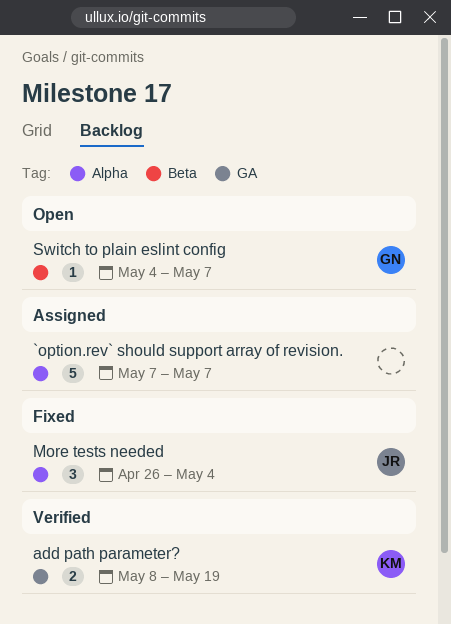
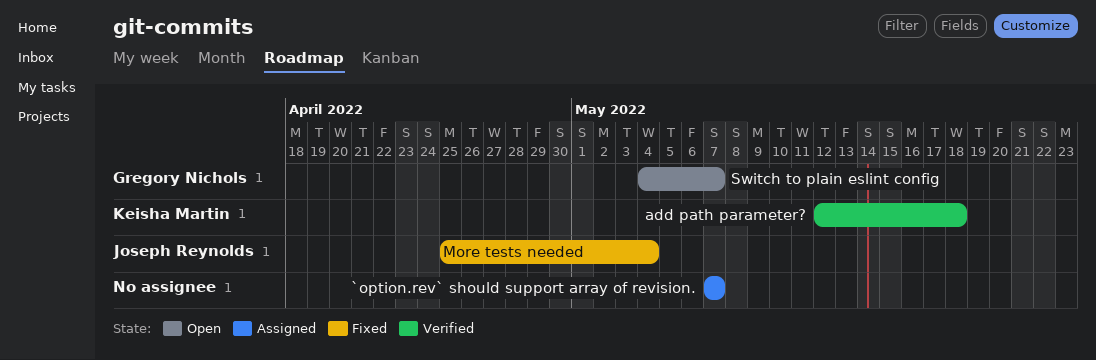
add path parameter?, start: May 8 -> May 12
add path parameter?, due: May 19 -> May 18
More tests needed, start: Apr 26 -> Apr 25

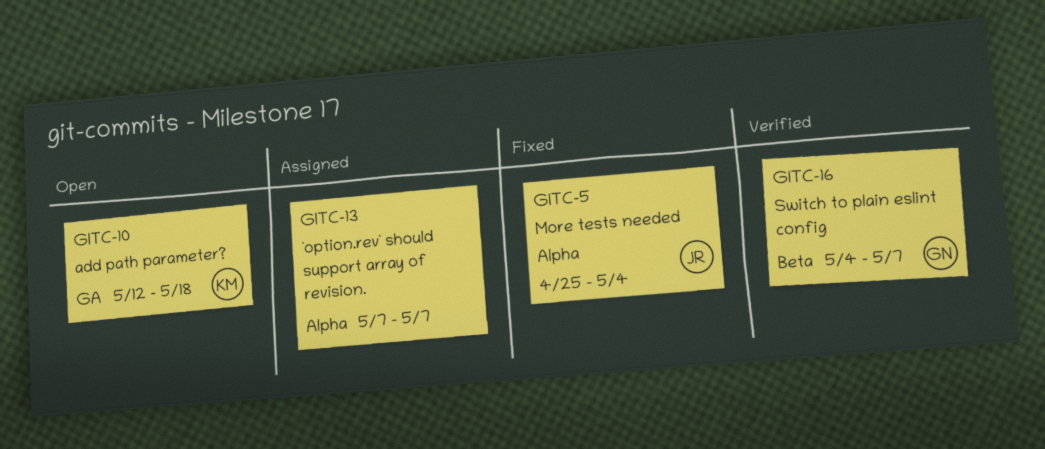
add path parameter?, status: Verified -> Open
Switch to plain eslint config, status: Open -> Verified

